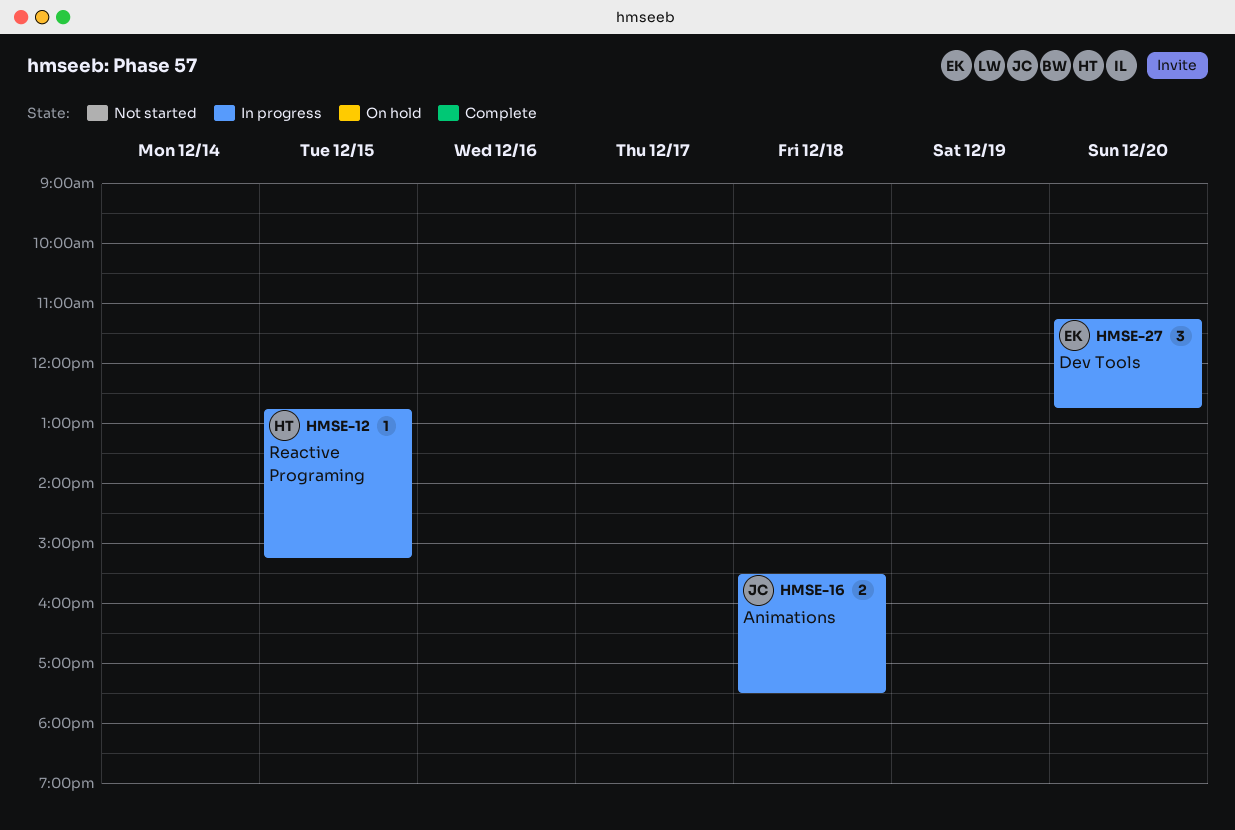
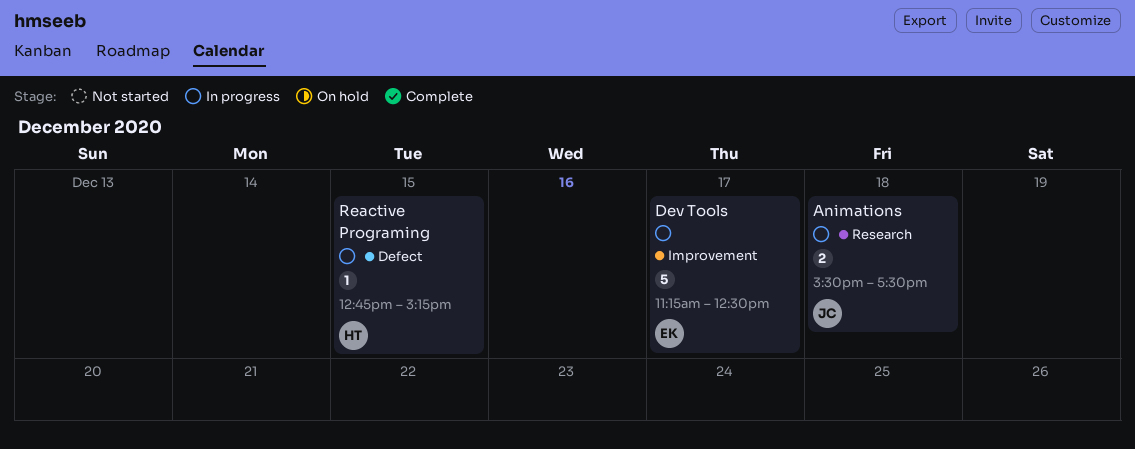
Dev Tools, estimate: 3 -> 5
Dev Tools, day: Dec 20 -> Dec 17
Dev Tools, ends: 12:45 -> 12:30

